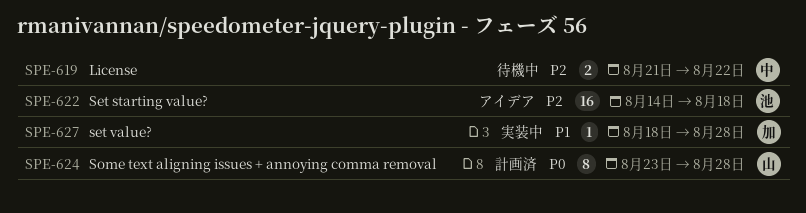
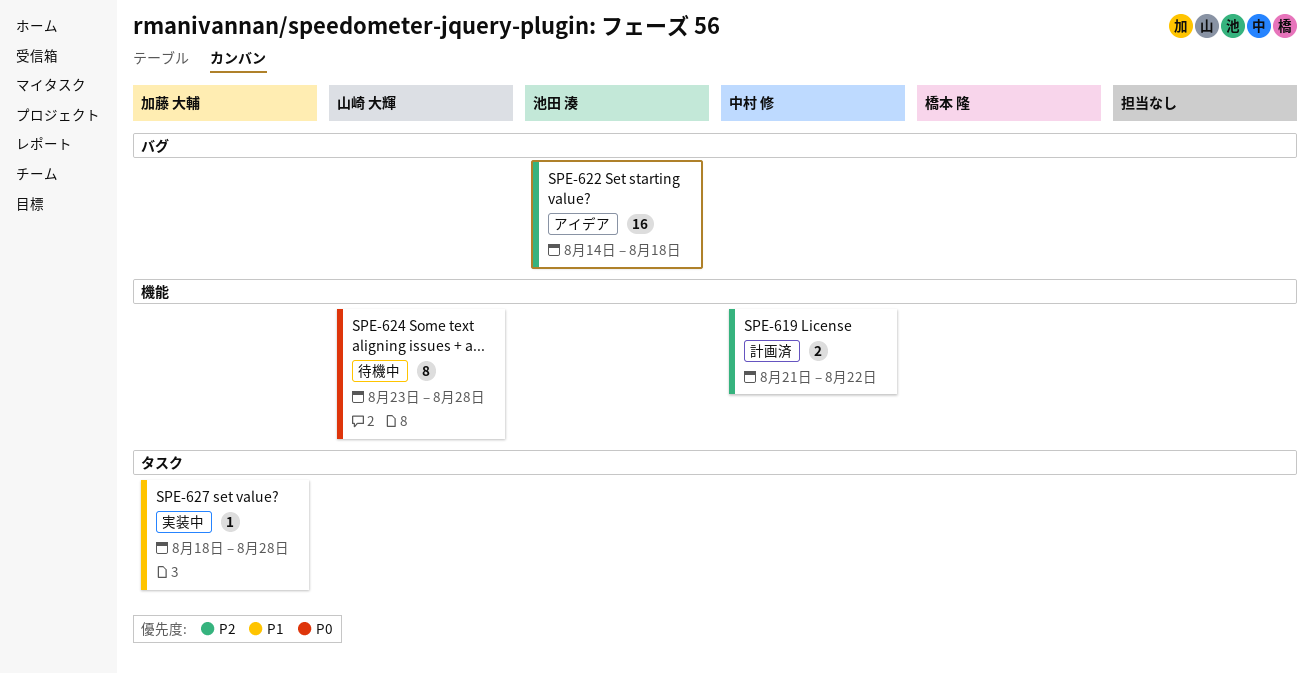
SPE-619, status: 待機中 -> 計画済
SPE-624, status: 計画済 -> 待機中

